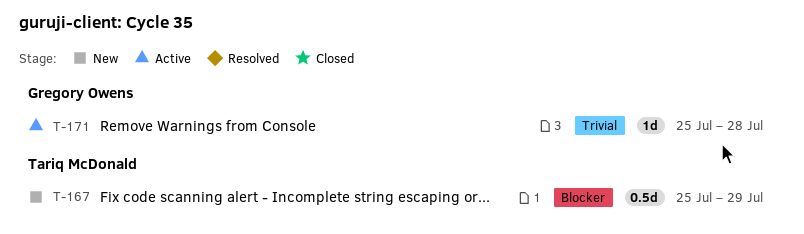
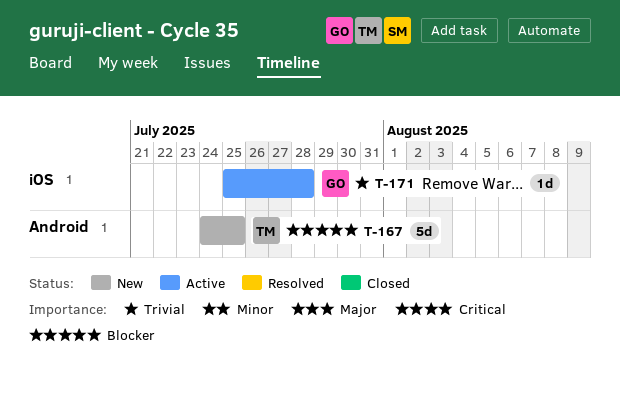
T-167, estimate: 0.5d -> 5d
T-167, start: Jul 25 -> Jul 24
T-167, due: Jul 29 -> Jul 25

